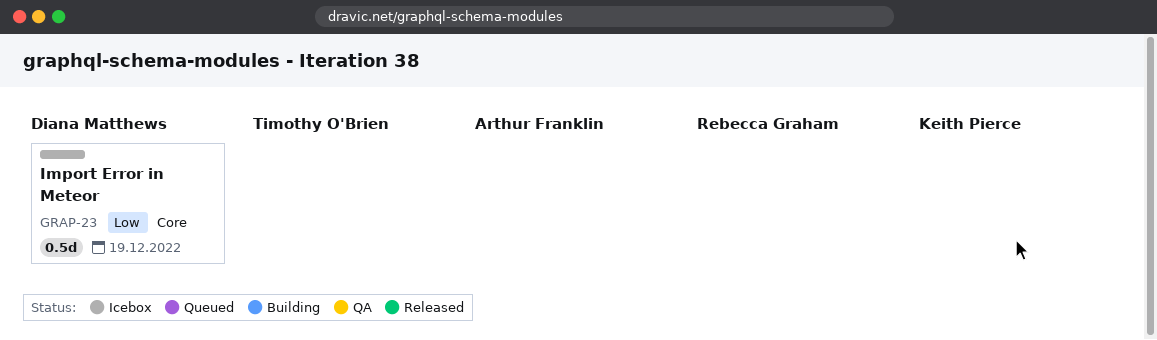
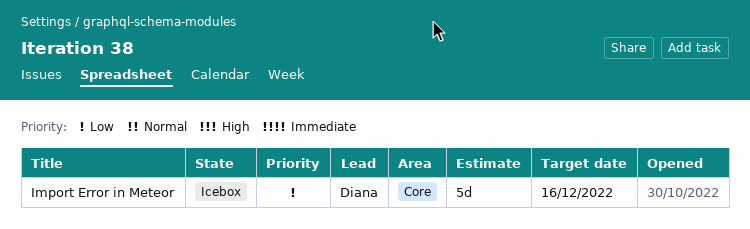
Import Error in Meteor, estimate: 0.5d -> 5d
Import Error in Meteor, due: Dec 19 -> Dec 16

